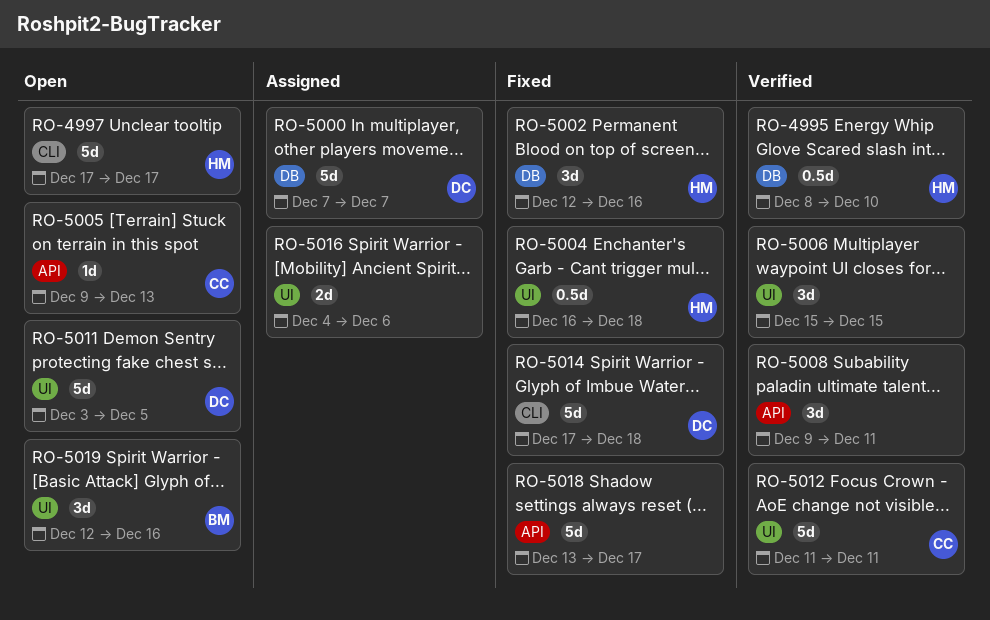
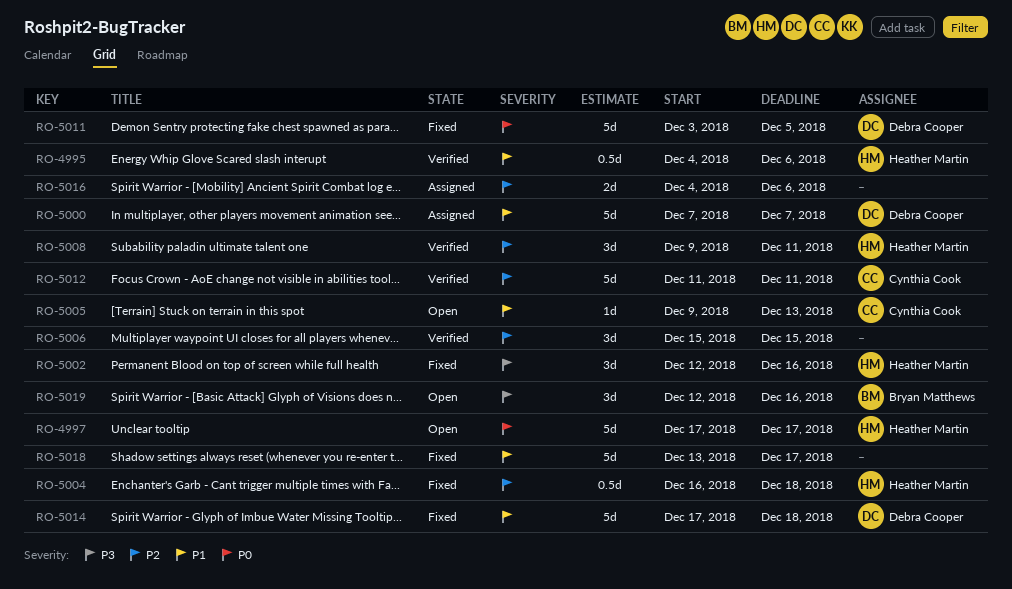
RO-4995, start: Dec 8 -> Dec 4
RO-4995, due: Dec 10 -> Dec 6
RO-5008, owner: none -> Heather Martin
RO-5011, status: Open -> Fixed

